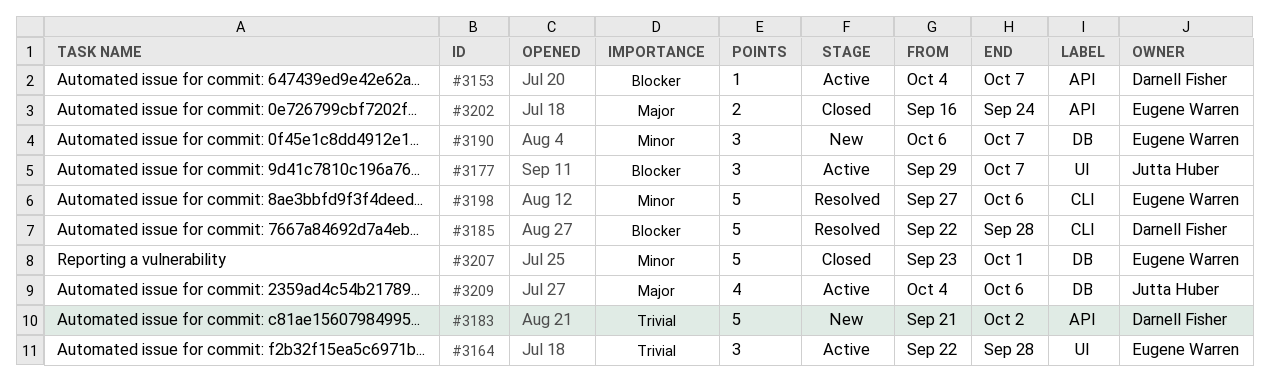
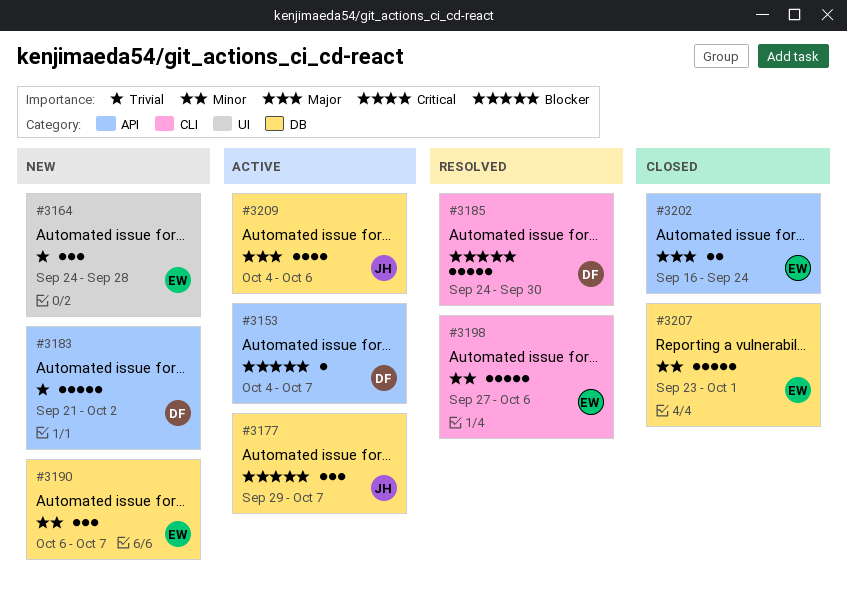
#3164, status: Active -> New
#3164, start: Sep 22 -> Sep 24
#3177, label: UI -> DB
#3185, start: Sep 22 -> Sep 24
#3185, due: Sep 28 -> Sep 30

